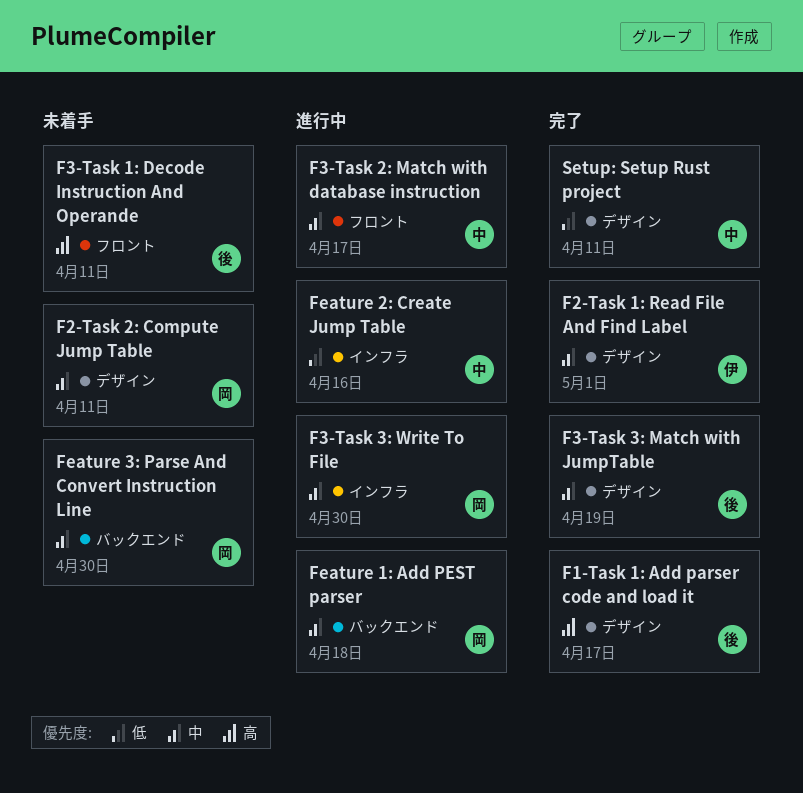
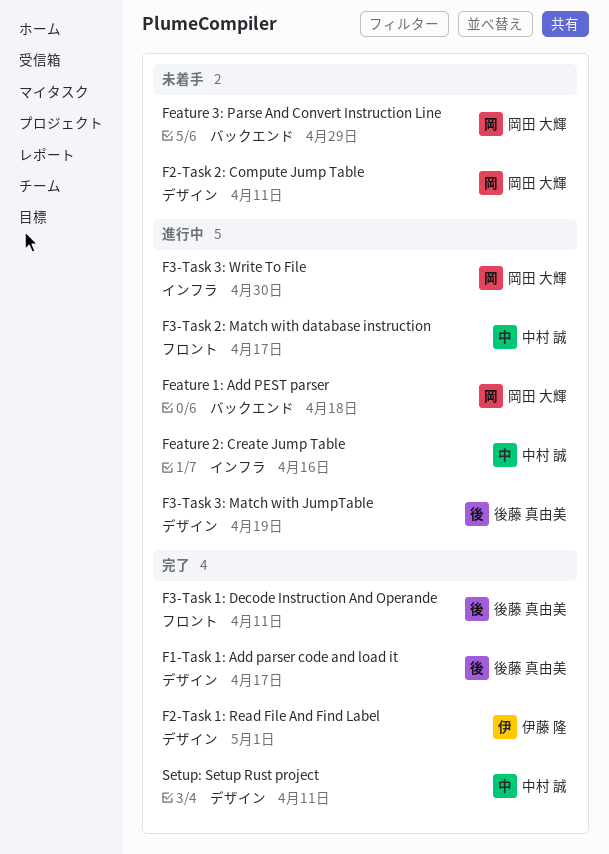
F3-Task 1: Decode Instruction And Operande, status: 未着手 -> 完了
F3-Task 3: Match with JumpTable, status: 完了 -> 進行中
Feature 3: Parse And Convert Instruction Line, due: Apr 30 -> Apr 29

